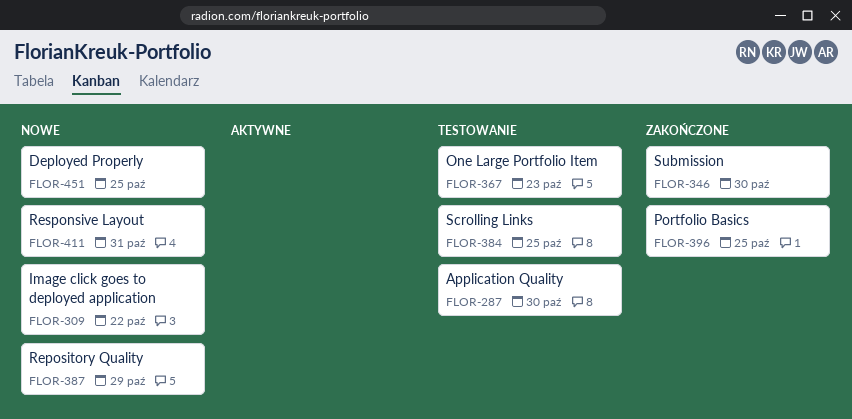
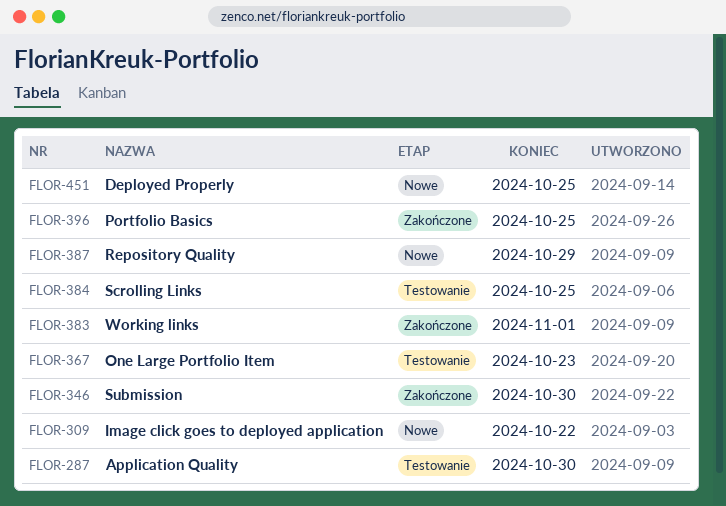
FLOR-383: none -> present
FLOR-411: present -> none

